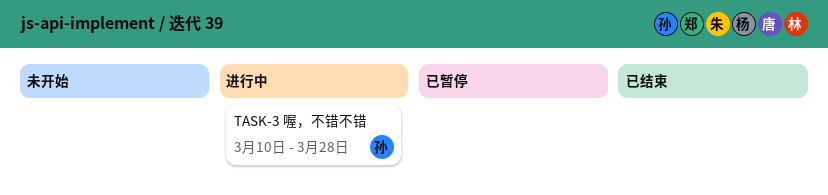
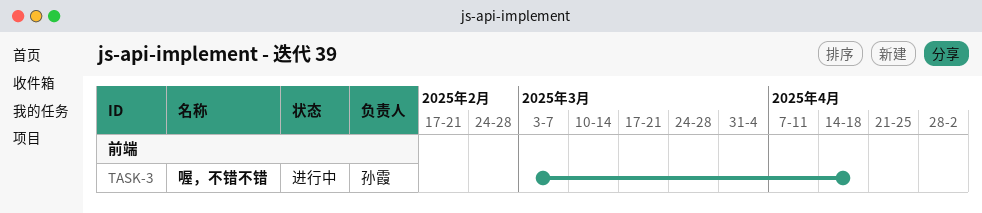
TASK-3, start: Mar 10 -> Mar 3
TASK-3, due: Mar 28 -> Apr 18

